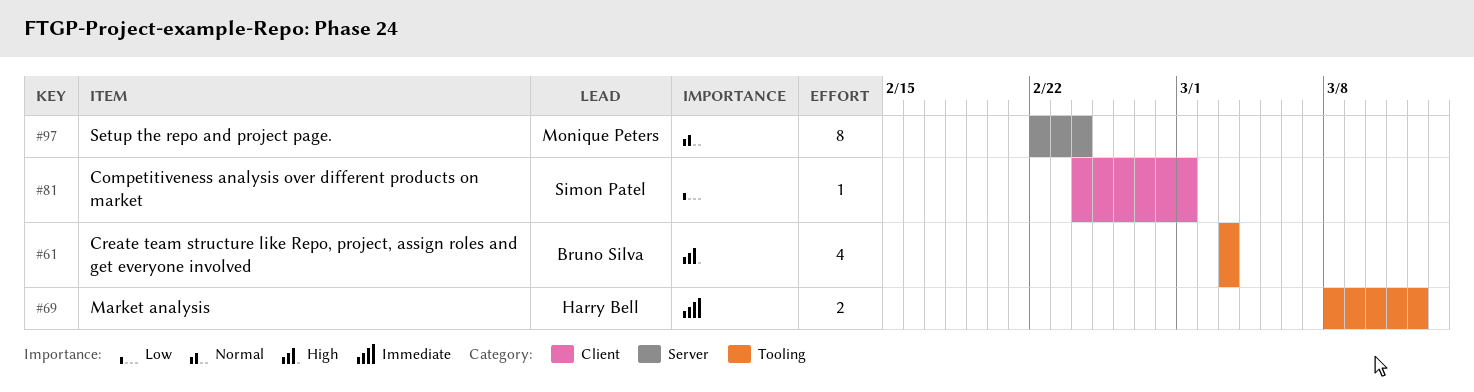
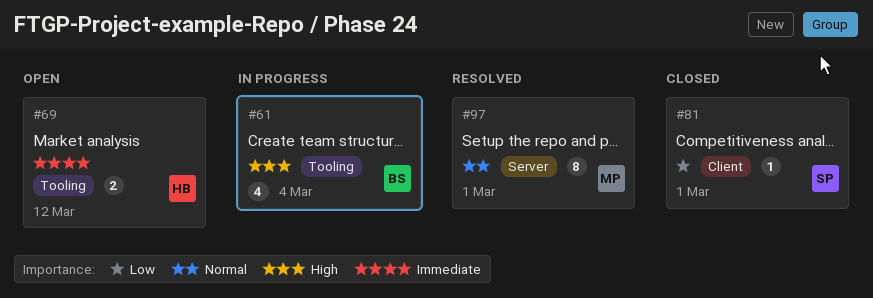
#61, due: Mar 3 -> Mar 4
#97, due: Feb 24 -> Mar 1

